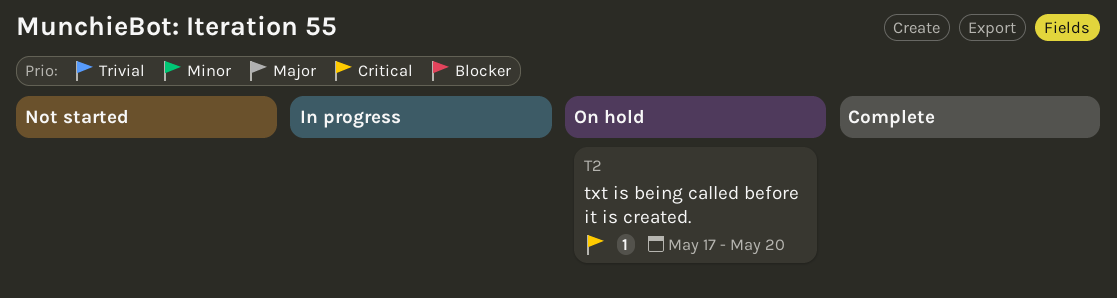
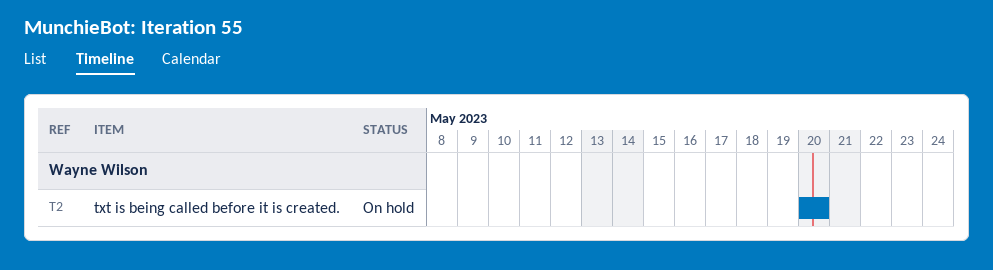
T2, start: May 17 -> May 20

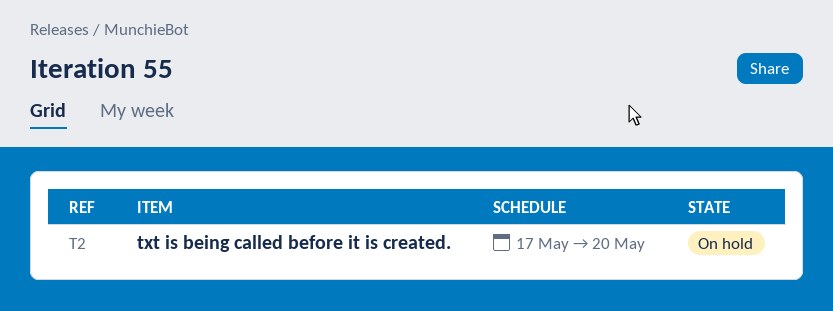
T2, start: May 20 -> May 17

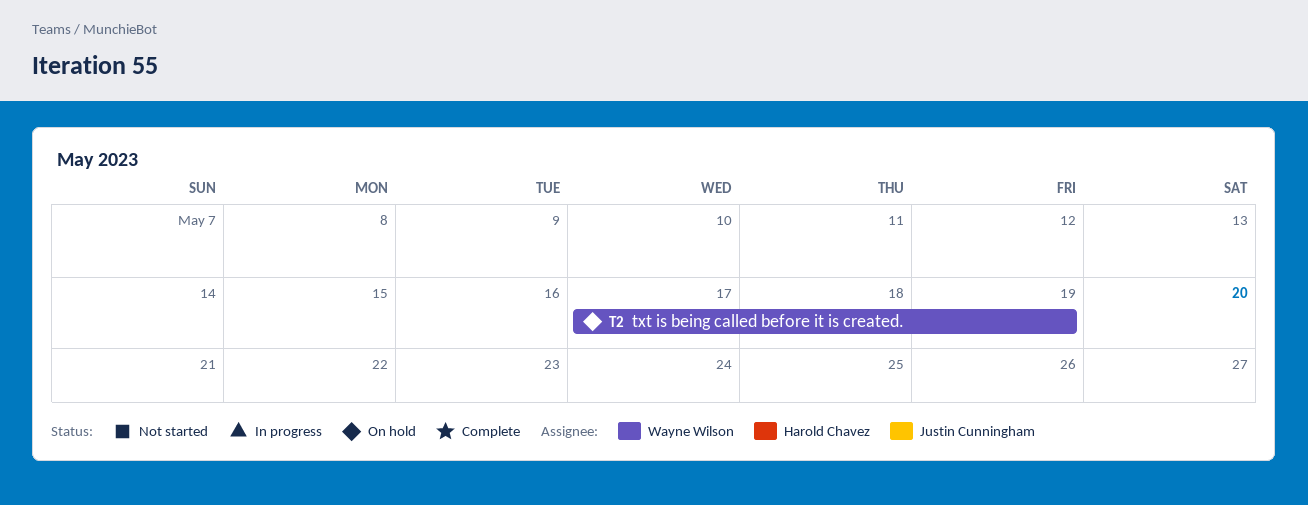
T2, due: May 20 -> May 19

